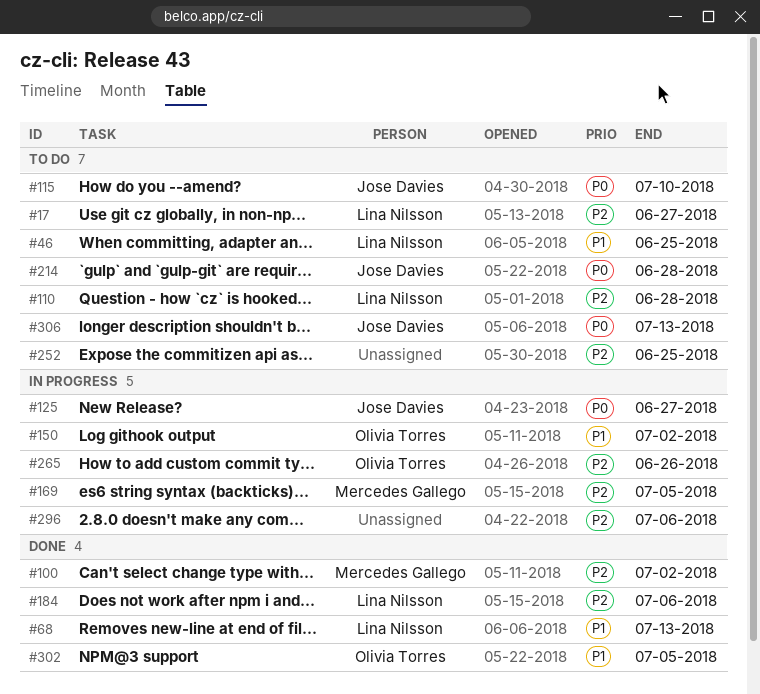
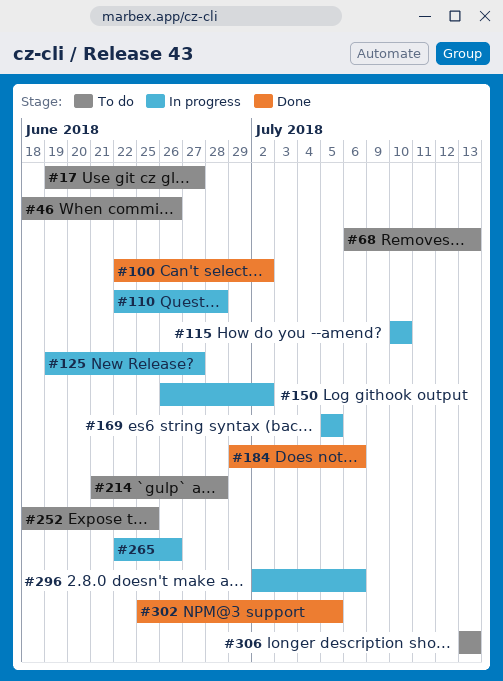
#46, due: Jun 25 -> Jun 26
#68, status: Done -> To do
#110, status: To do -> In progress
#115, status: To do -> In progress

